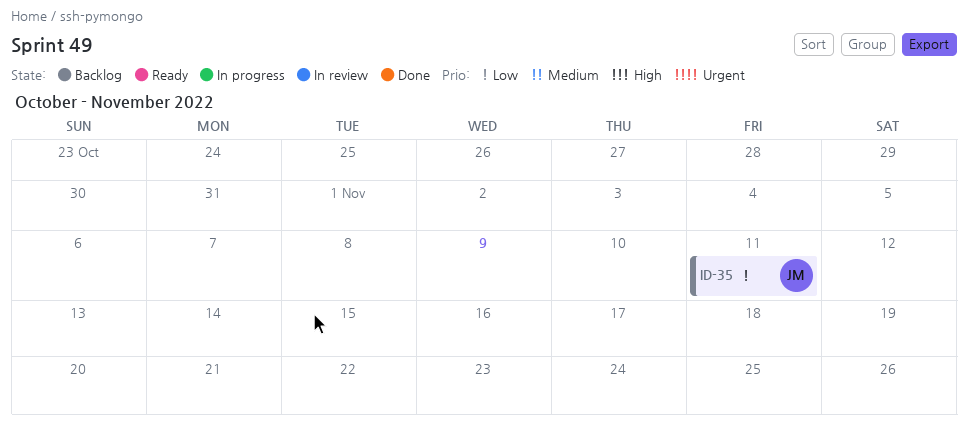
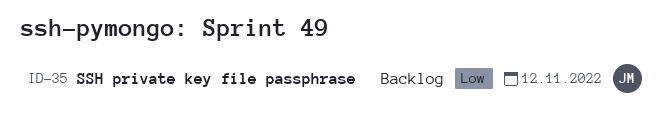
ID-35, due: Nov 11 -> Nov 12

